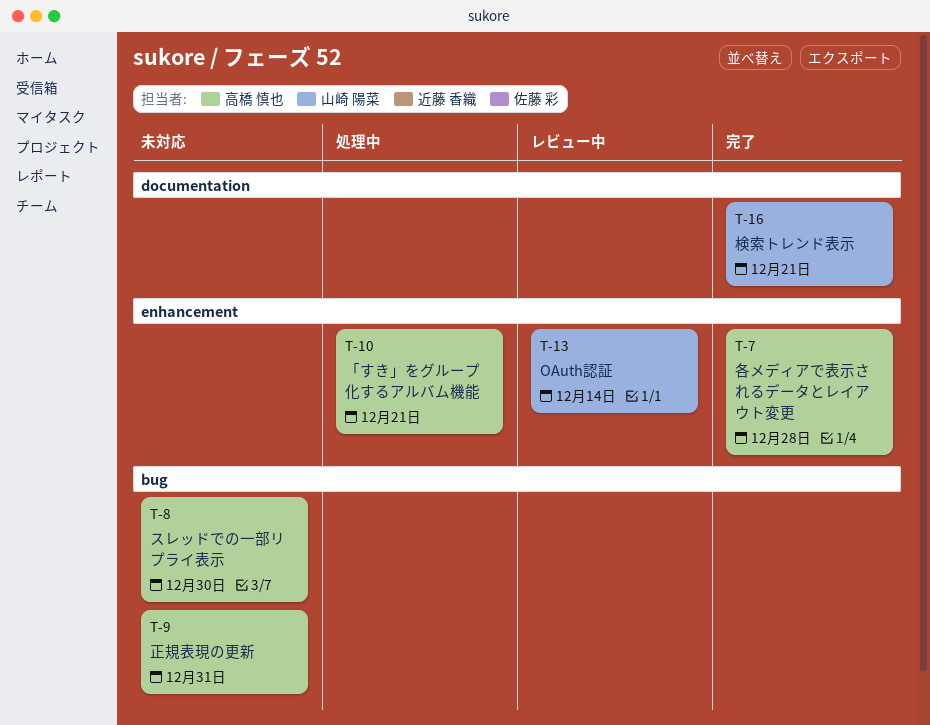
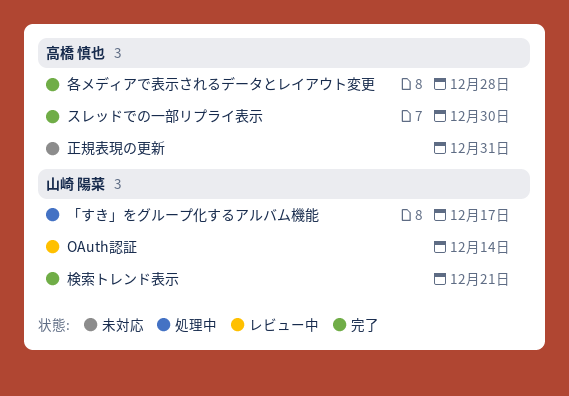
「すき」をグループ化するアルバム機能, owner: 高橋 慎也 -> 山崎 陽菜
「すき」をグループ化するアルバム機能, due: Dec 21 -> Dec 17
スレッドでの一部リプライ表示, status: 未対応 -> 完了

